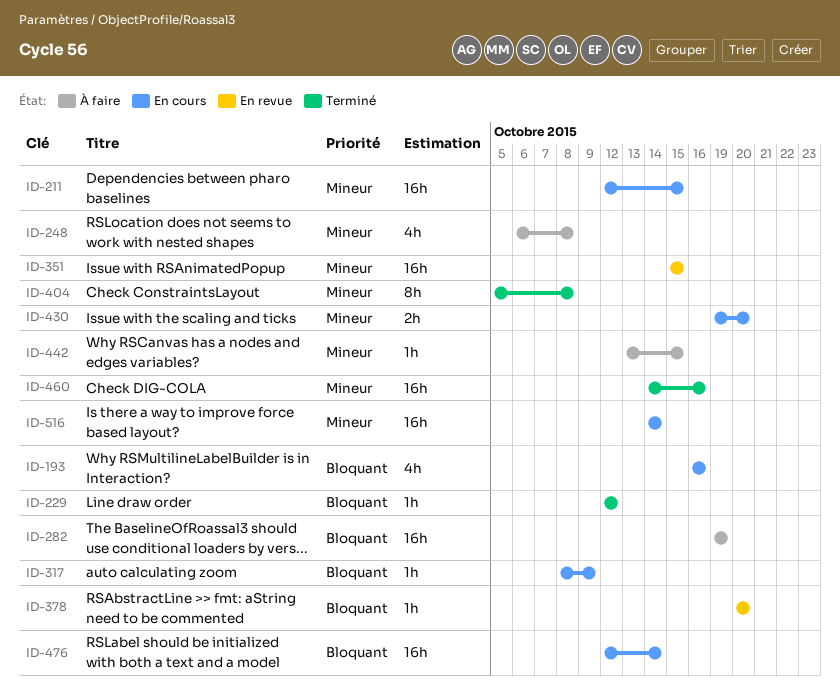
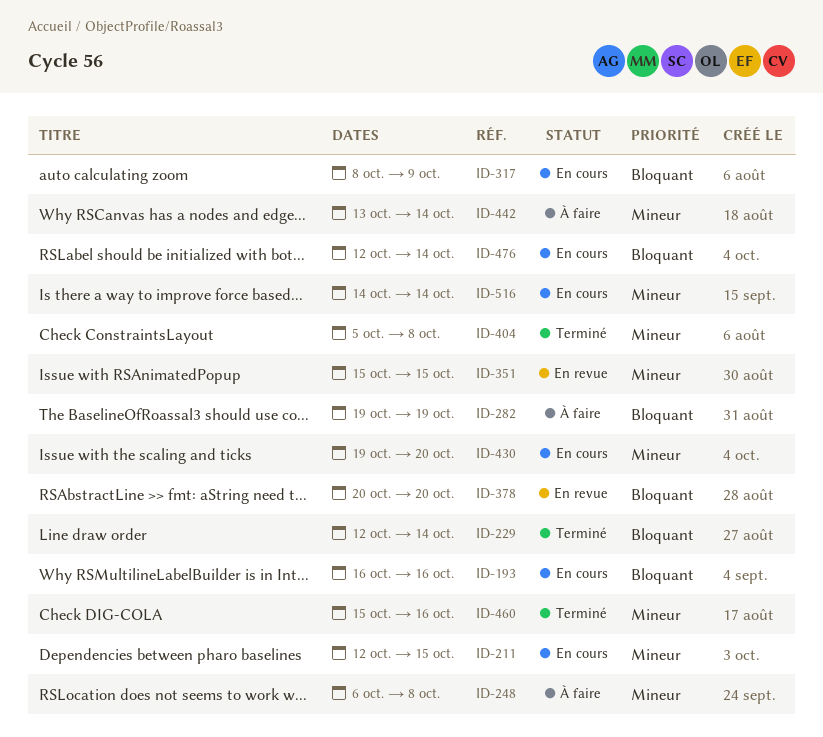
ID-229, due: Oct 12 -> Oct 14
ID-442, due: Oct 15 -> Oct 14
ID-460, start: Oct 14 -> Oct 15

